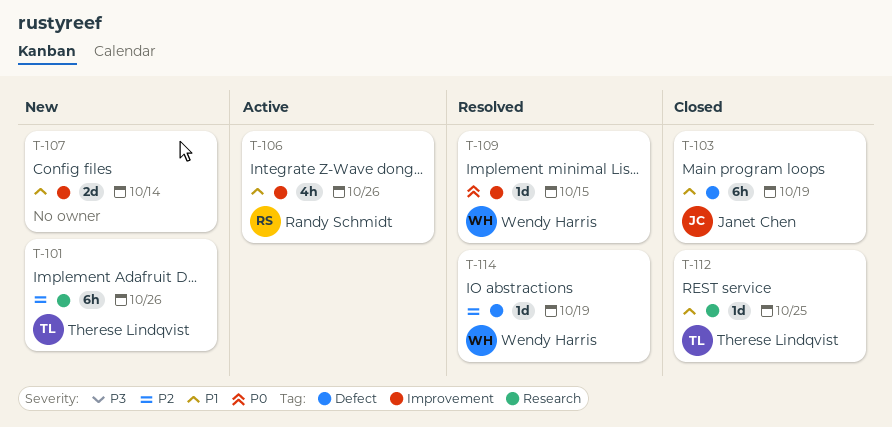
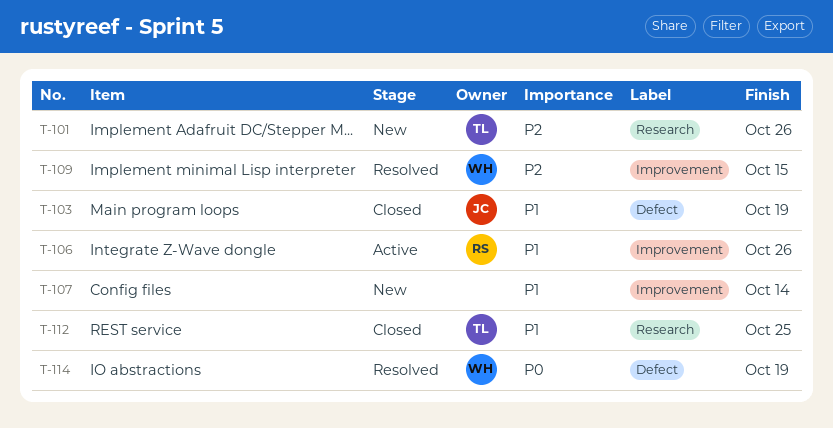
T-109, priority: P0 -> P2
T-114, priority: P2 -> P0

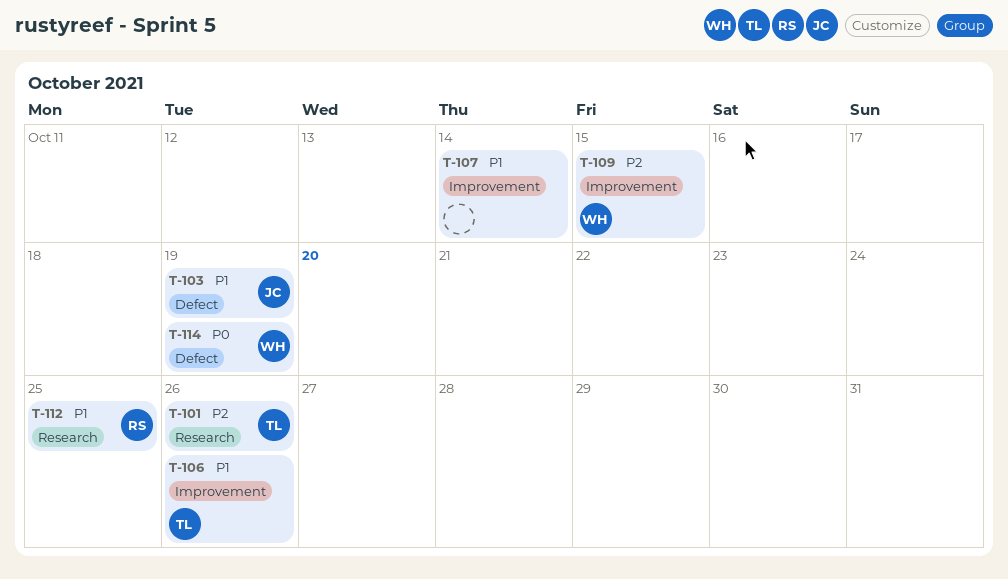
T-106, owner: RS -> TL
T-112, owner: TL -> RS

